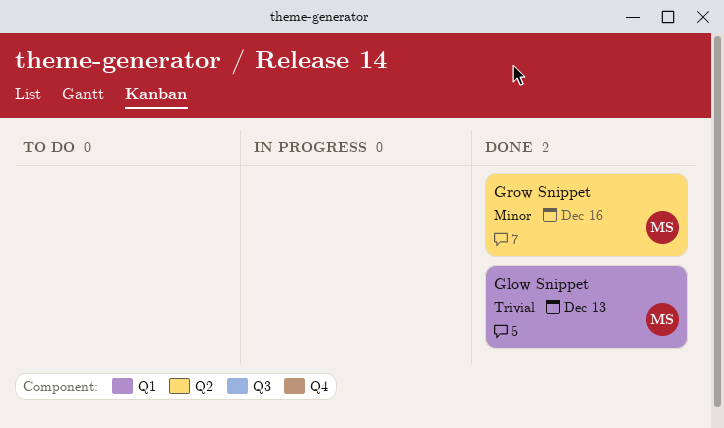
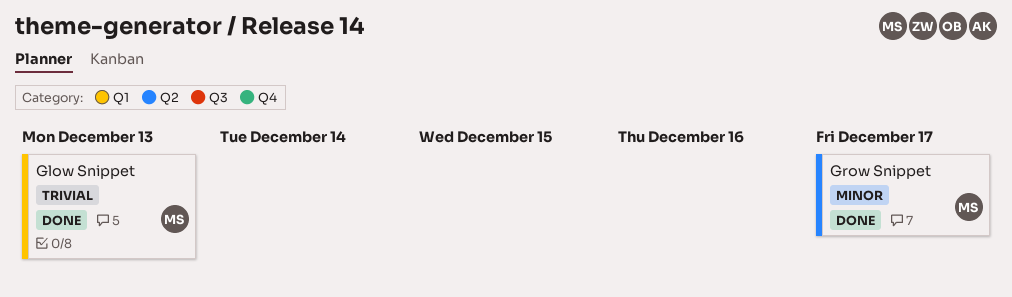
Grow Snippet, due: Dec 16 -> Dec 17

